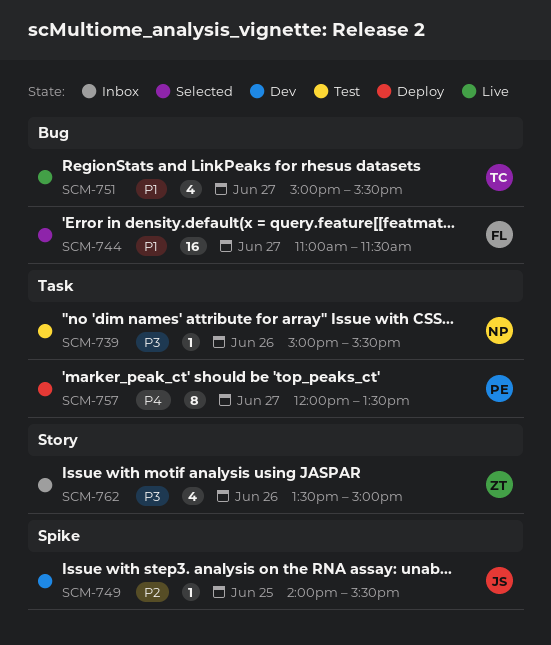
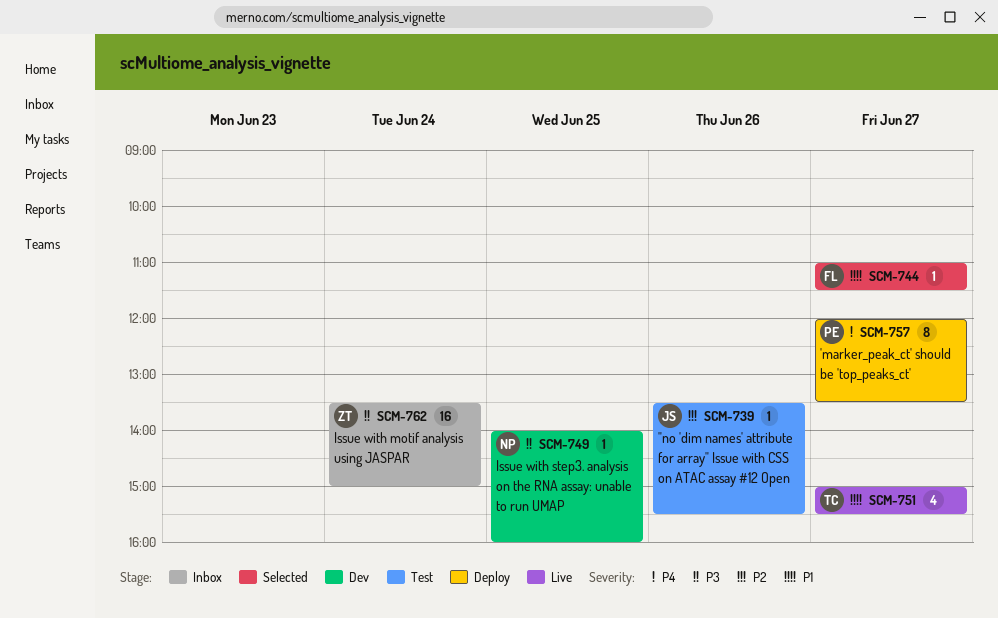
SCM-739, owner: NP -> JS
SCM-739, priority: P3 -> P2
SCM-739, begins: 15:00 -> 13:30
SCM-744, estimate: 16 -> 1
SCM-749, owner: JS -> NP
SCM-749, priority: P2 -> P3
SCM-749, ends: 15:30 -> 16:00
SCM-762, estimate: 4 -> 16
SCM-762, day: Jun 26 -> Jun 24

